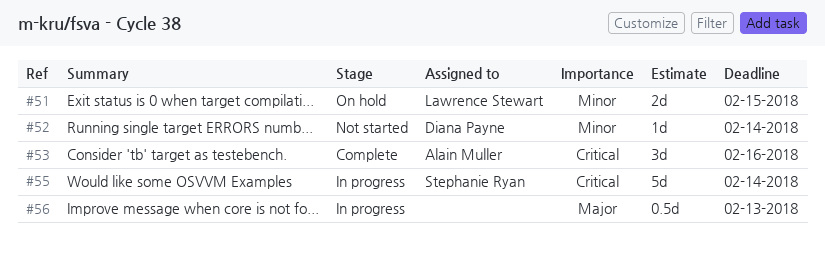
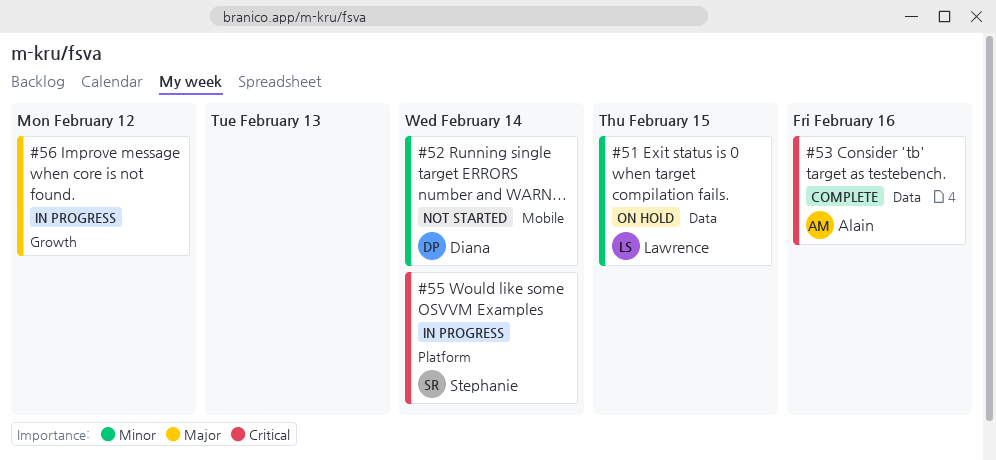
#56, due: Feb 13 -> Feb 12

